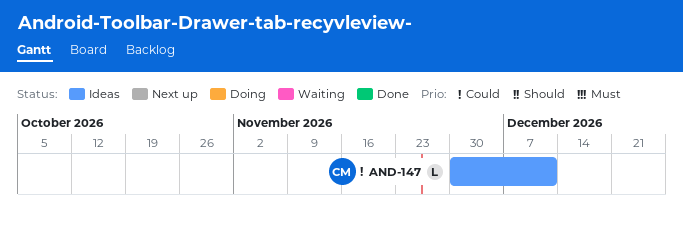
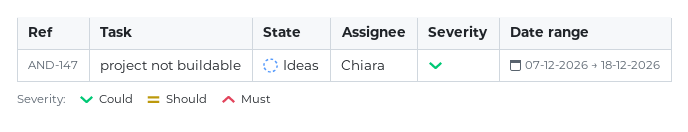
AND-147, start: Nov 30 -> Dec 7
AND-147, due: Dec 11 -> Dec 18

